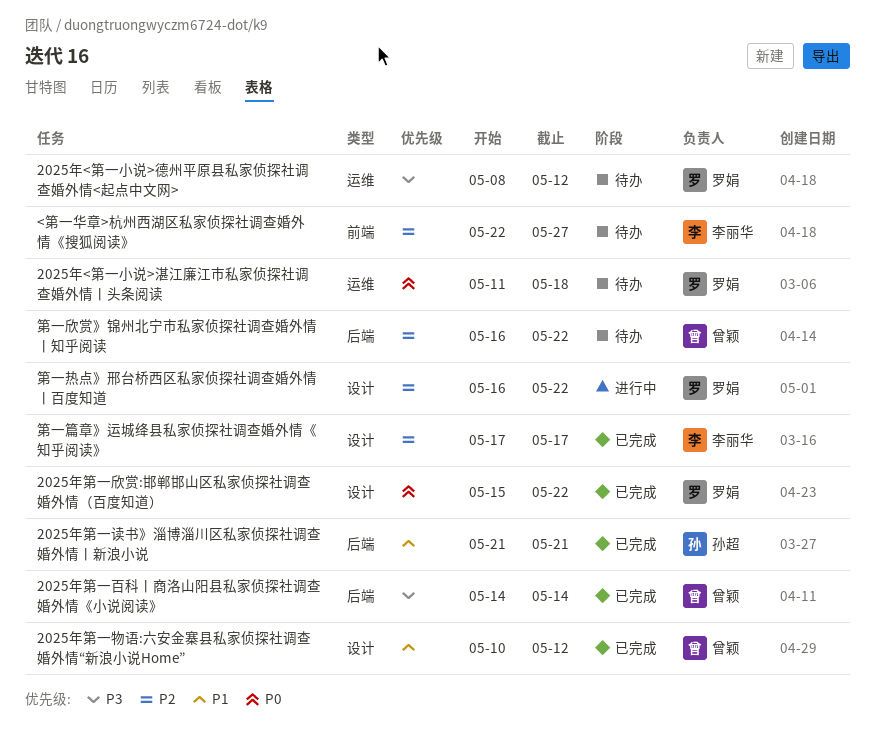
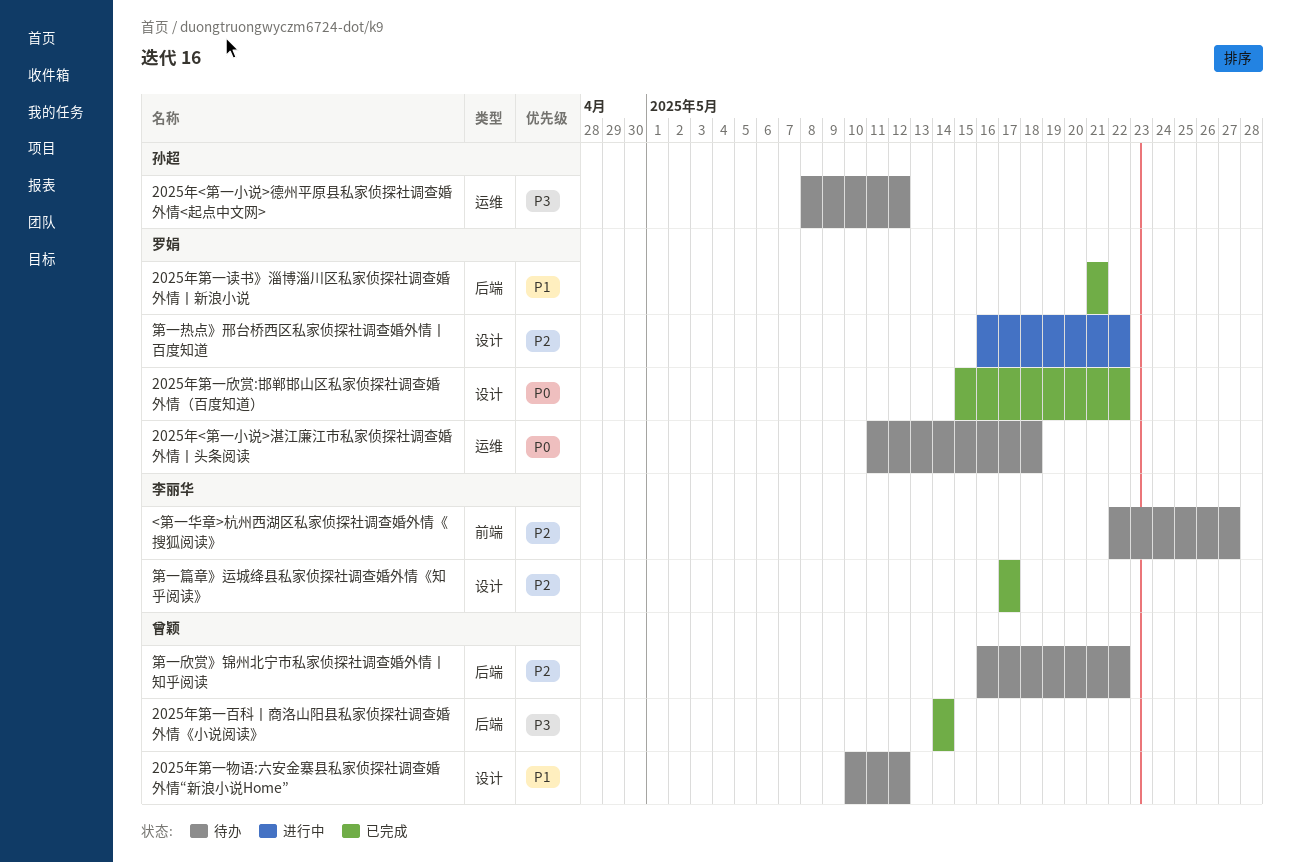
2025年<第一小说>德州平原县私家侦探社调查婚外情<起点中文网>, owner: 罗娟 -> 孙超
2025年第一物语:六安金寨县私家侦探社调查婚外情“新浪小说Home”, status: 已完成 -> 待办
2025年第一读书》淄博淄川区私家侦探社调查婚外情丨新浪小说, owner: 孙超 -> 罗娟

